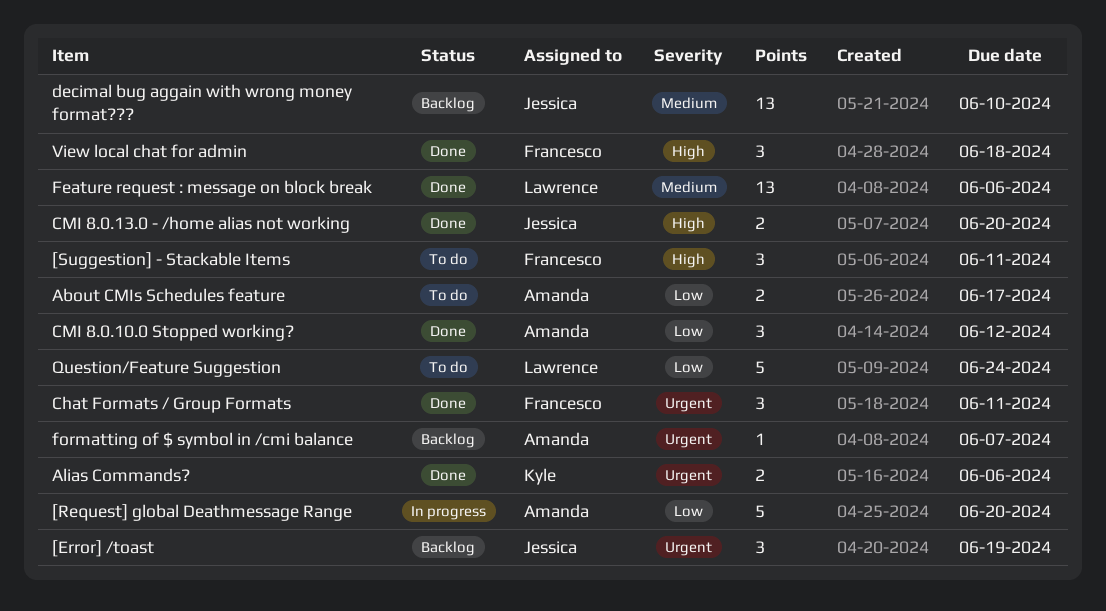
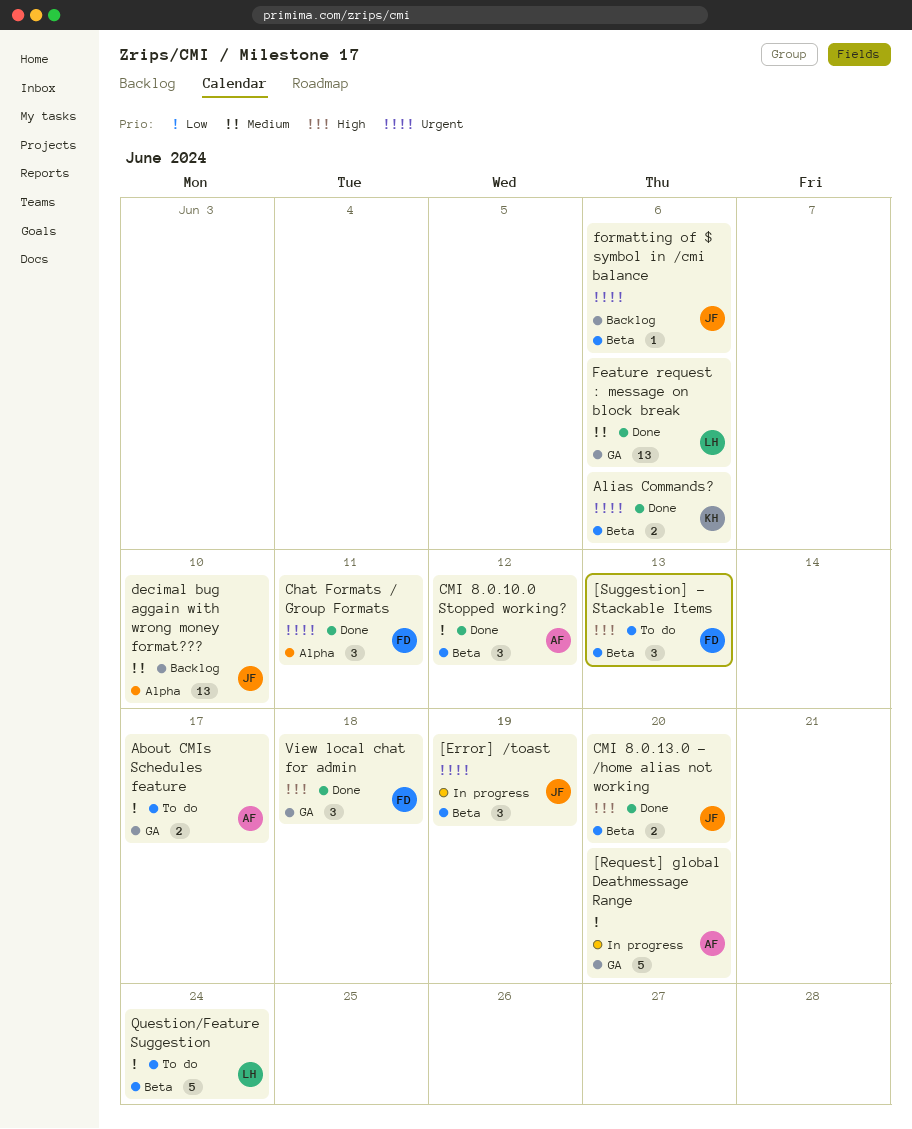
[Error] /toast, status: Backlog -> In progress
[Suggestion] - Stackable Items, due: Jun 11 -> Jun 13
formatting of $ symbol in /cmi balance, owner: Amanda -> Jessica
formatting of $ symbol in /cmi balance, due: Jun 7 -> Jun 6

